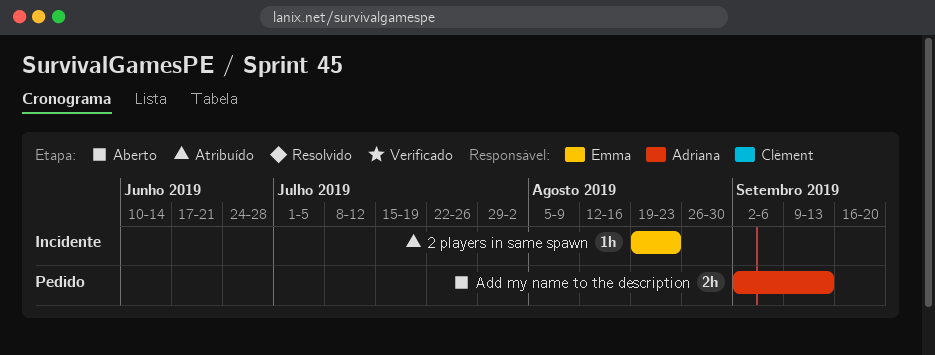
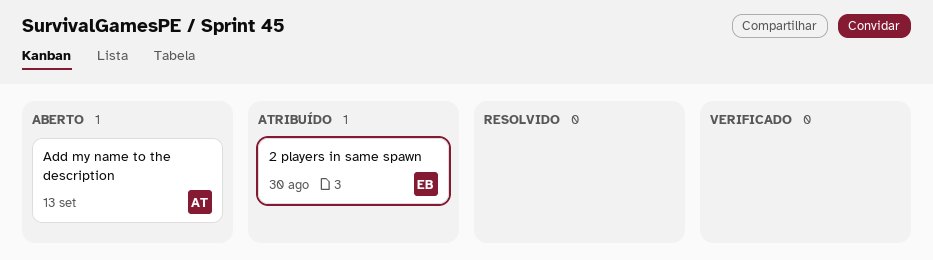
2 players in same spawn, due: Aug 23 -> Aug 30

